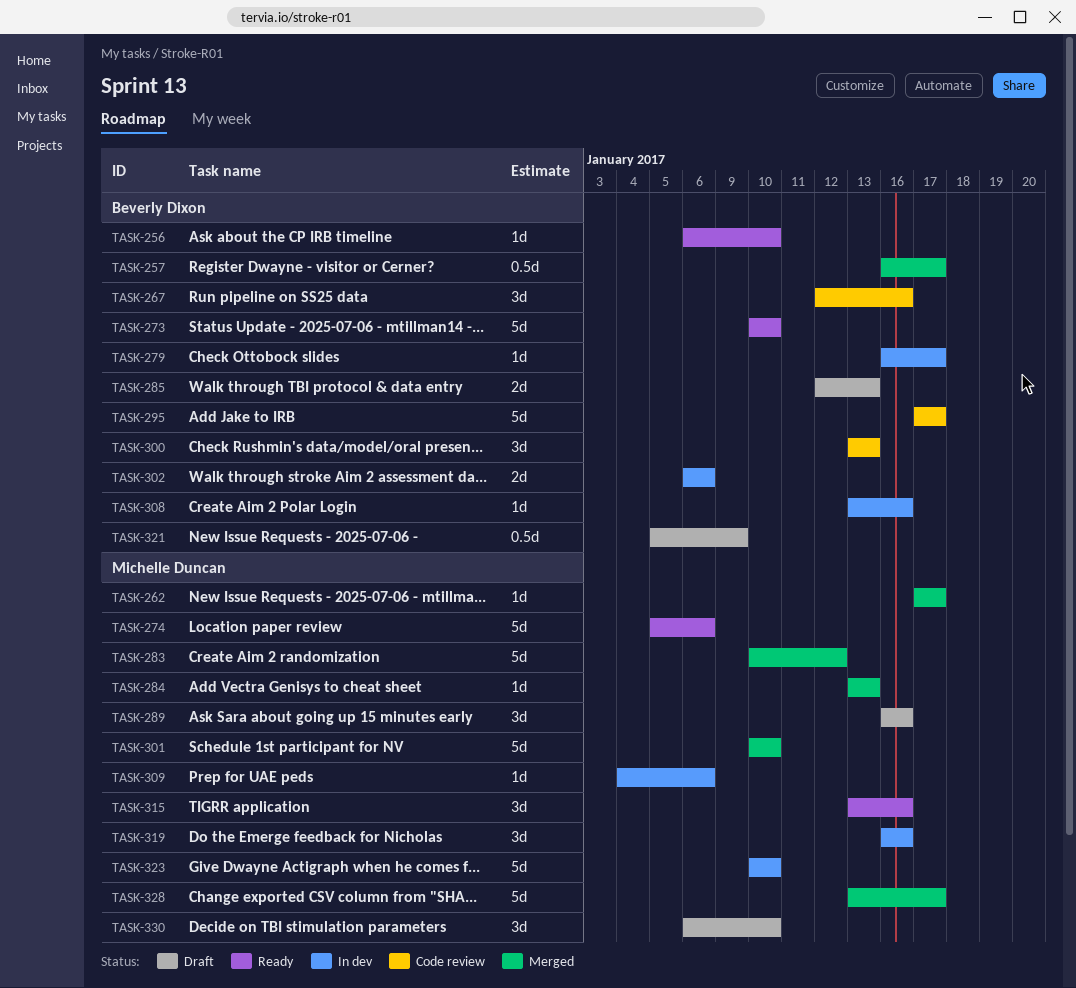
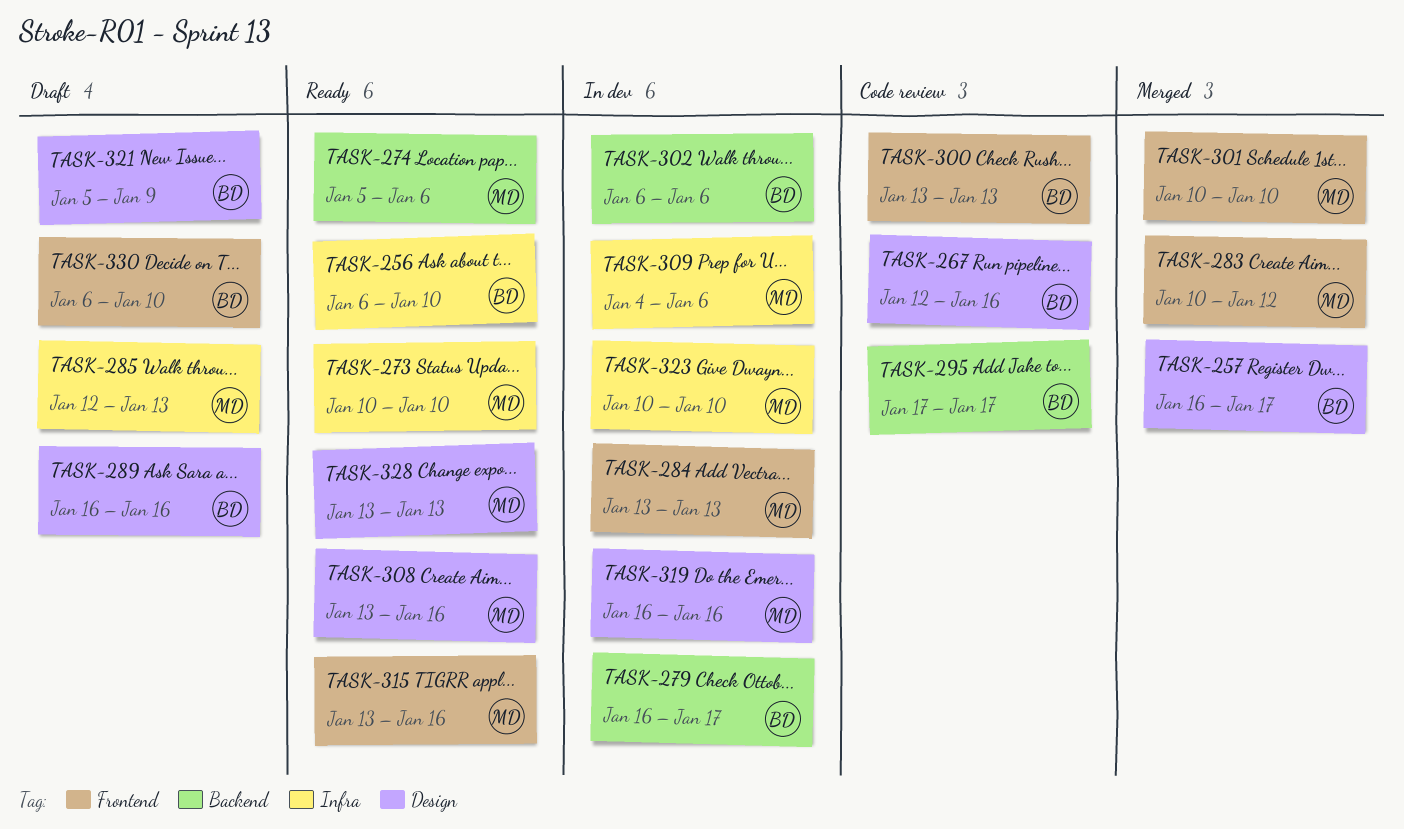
TASK-262: present -> none
TASK-273, owner: Beverly Dixon -> Michelle Duncan
TASK-284, status: Merged -> In dev
TASK-285, owner: Beverly Dixon -> Michelle Duncan
TASK-289, owner: Michelle Duncan -> Beverly Dixon
TASK-308, status: In dev -> Ready
TASK-308, owner: Beverly Dixon -> Michelle Duncan
TASK-328, status: Merged -> Ready
TASK-328, due: Jan 17 -> Jan 13
TASK-330, owner: Michelle Duncan -> Beverly Dixon

